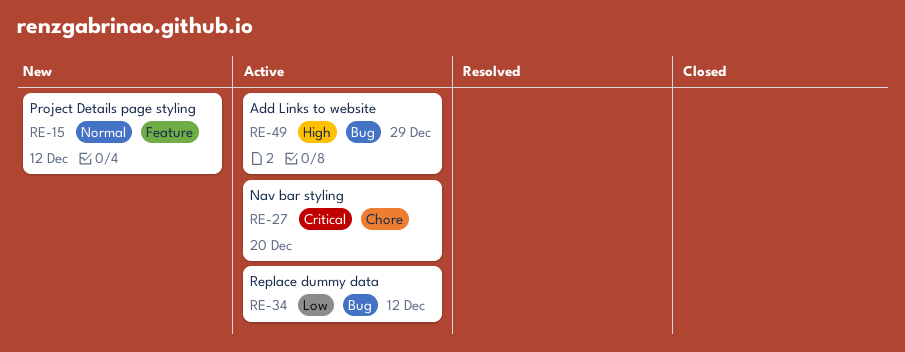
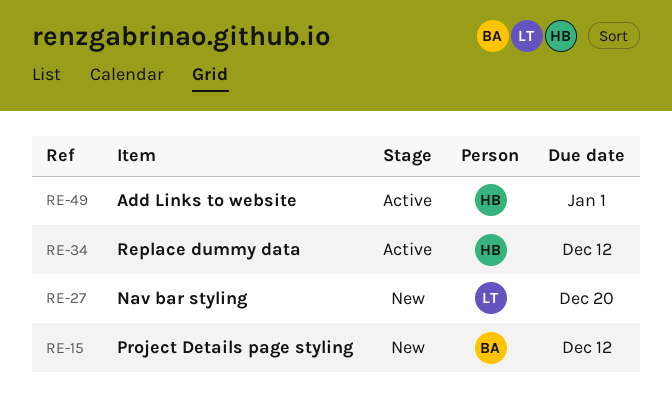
RE-27, status: Active -> New
RE-49, due: Dec 29 -> Jan 1

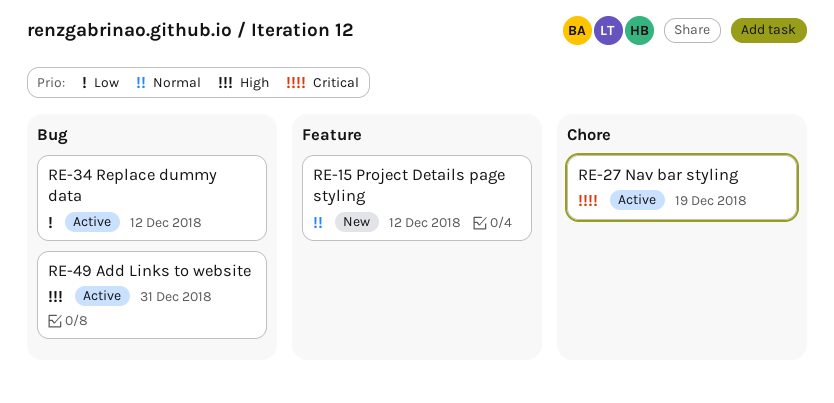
RE-27, status: New -> Active
RE-27, due: Dec 20 -> Dec 19
RE-49, due: Jan 1 -> Dec 31

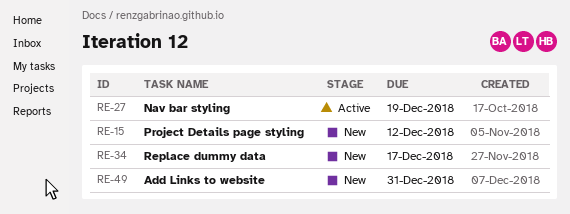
RE-34, status: Active -> New
RE-34, due: Dec 12 -> Dec 17
RE-49, status: Active -> New

